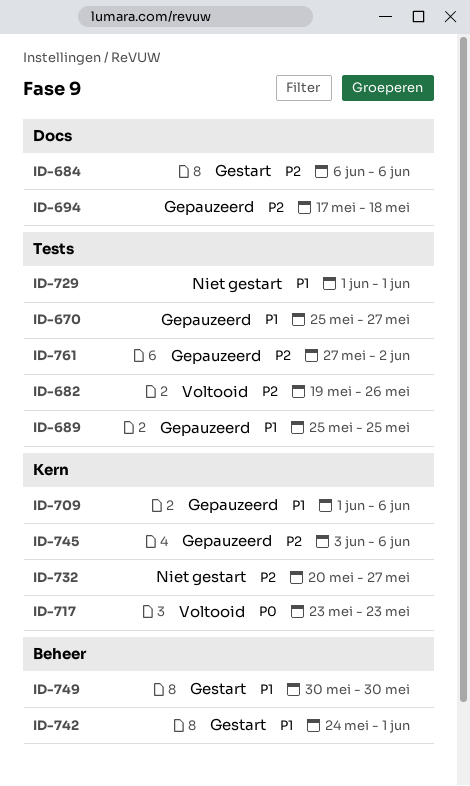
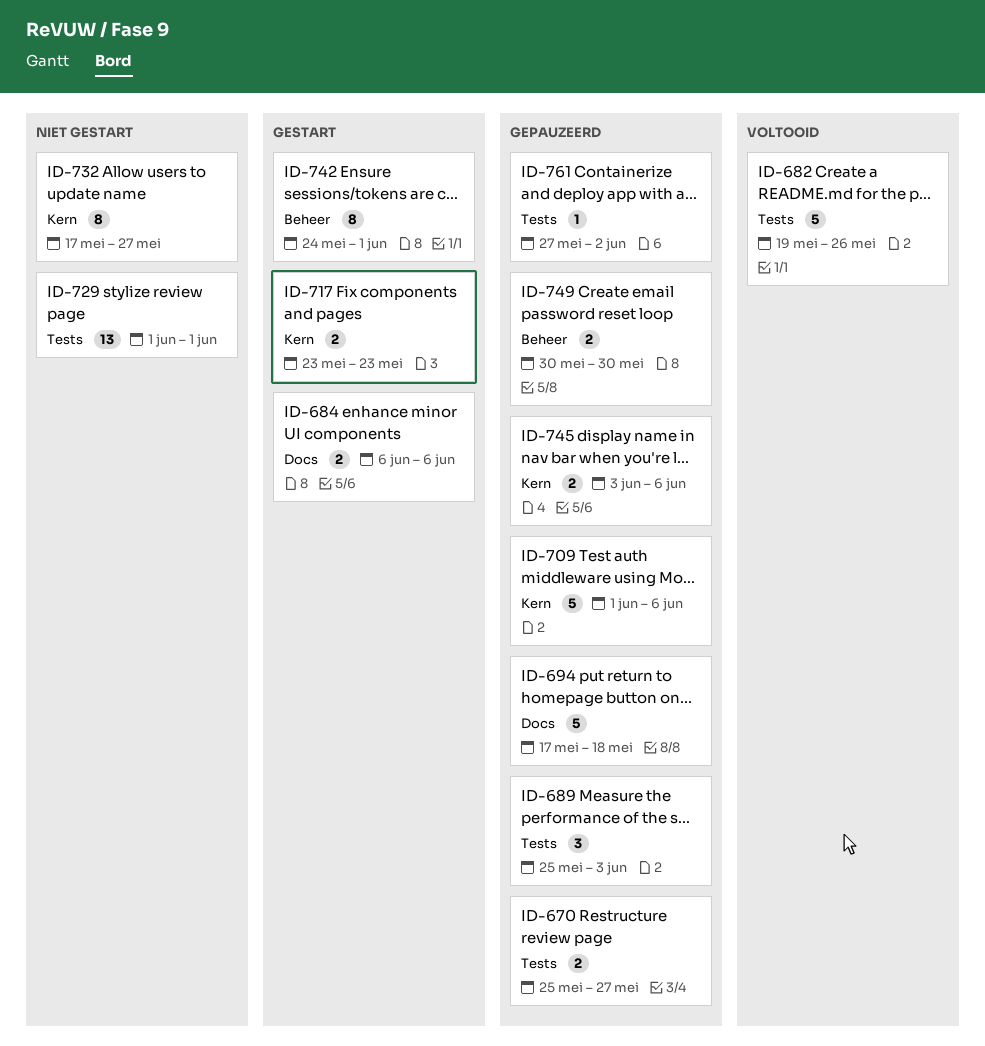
ID-689, due: May 25 -> Jun 3
ID-717, status: Voltooid -> Gestart
ID-732, start: May 20 -> May 17
ID-749, status: Gestart -> Gepauzeerd

